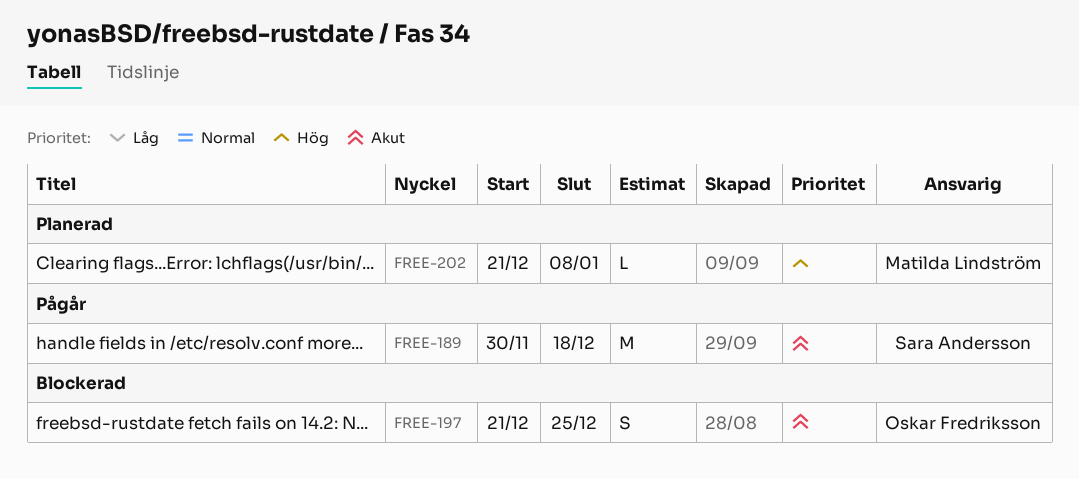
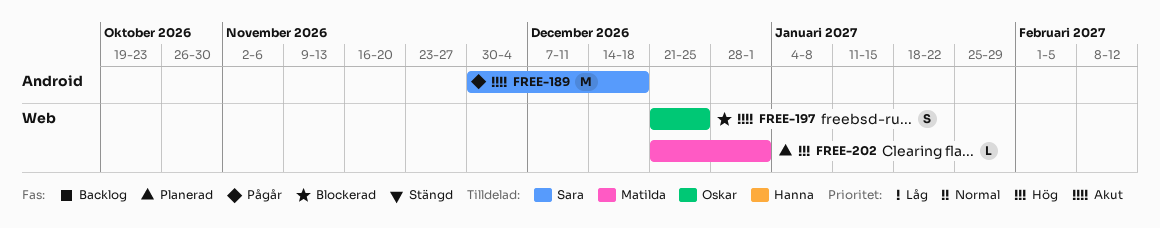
FREE-202, due: Jan 8 -> Jan 1

